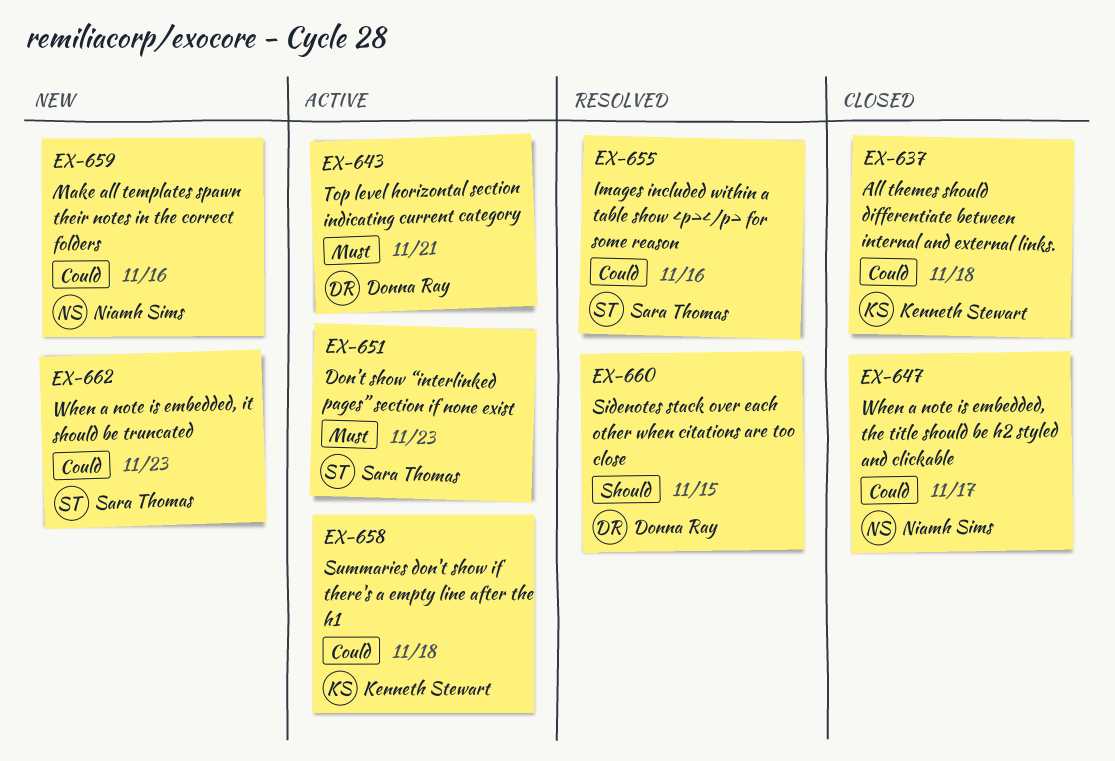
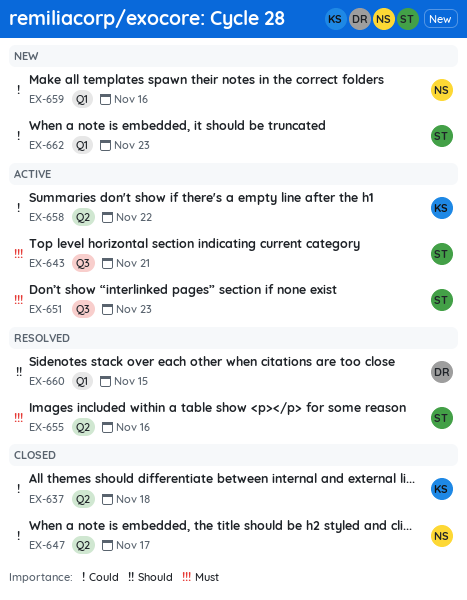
EX-643, owner: Donna Ray -> Sara Thomas
EX-655, priority: Could -> Must
EX-658, due: Nov 18 -> Nov 22

